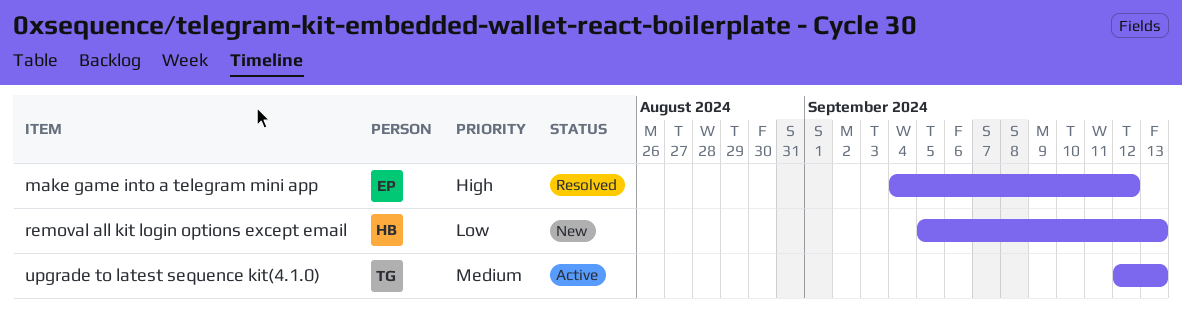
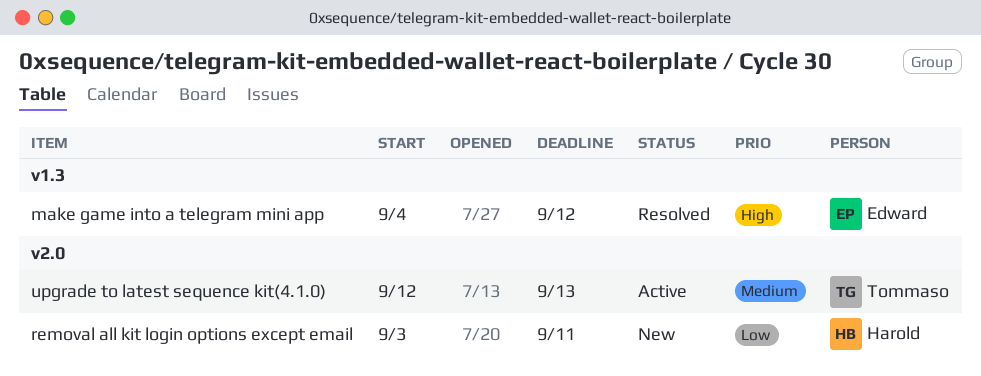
removal all kit login options except email, start: Sep 5 -> Sep 3
removal all kit login options except email, due: Sep 13 -> Sep 11

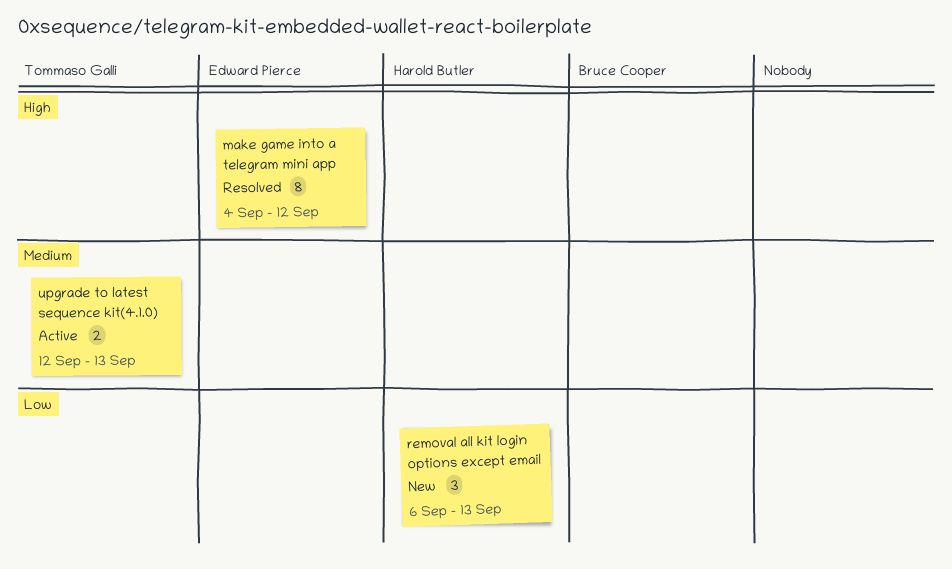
removal all kit login options except email, start: Sep 3 -> Sep 6
removal all kit login options except email, due: Sep 11 -> Sep 13

